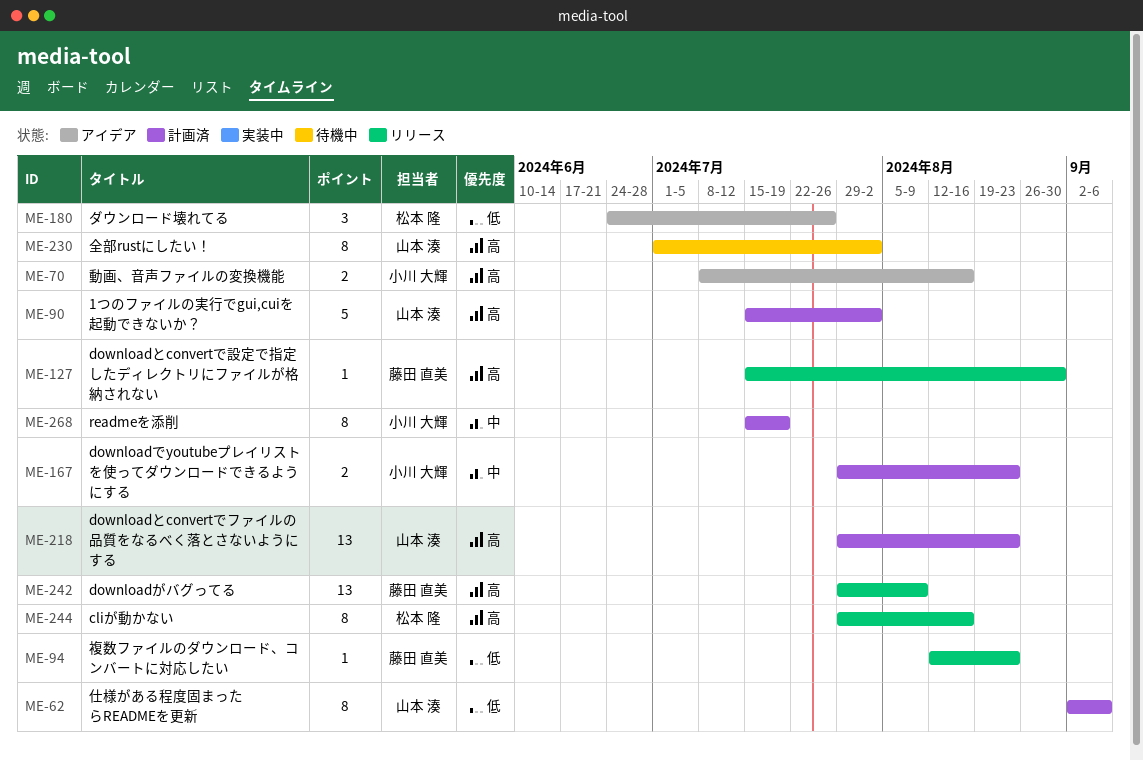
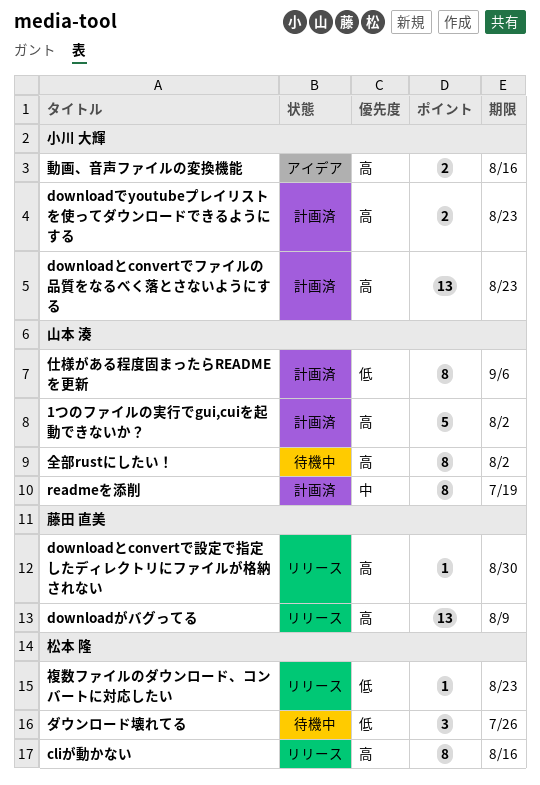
downloadでyoutubeプレイリストを使ってダウンロードできるようにする, priority: 中 -> 高
downloadとconvertでファイルの品質をなるべく落とさないようにする, owner: 山本 湊 -> 小川 大輝
readmeを添削, owner: 小川 大輝 -> 山本 湊
ダウンロード壊れてる, status: アイデア -> 待機中
複数ファイルのダウンロード、コンバートに対応したい, owner: 藤田 直美 -> 松本 隆

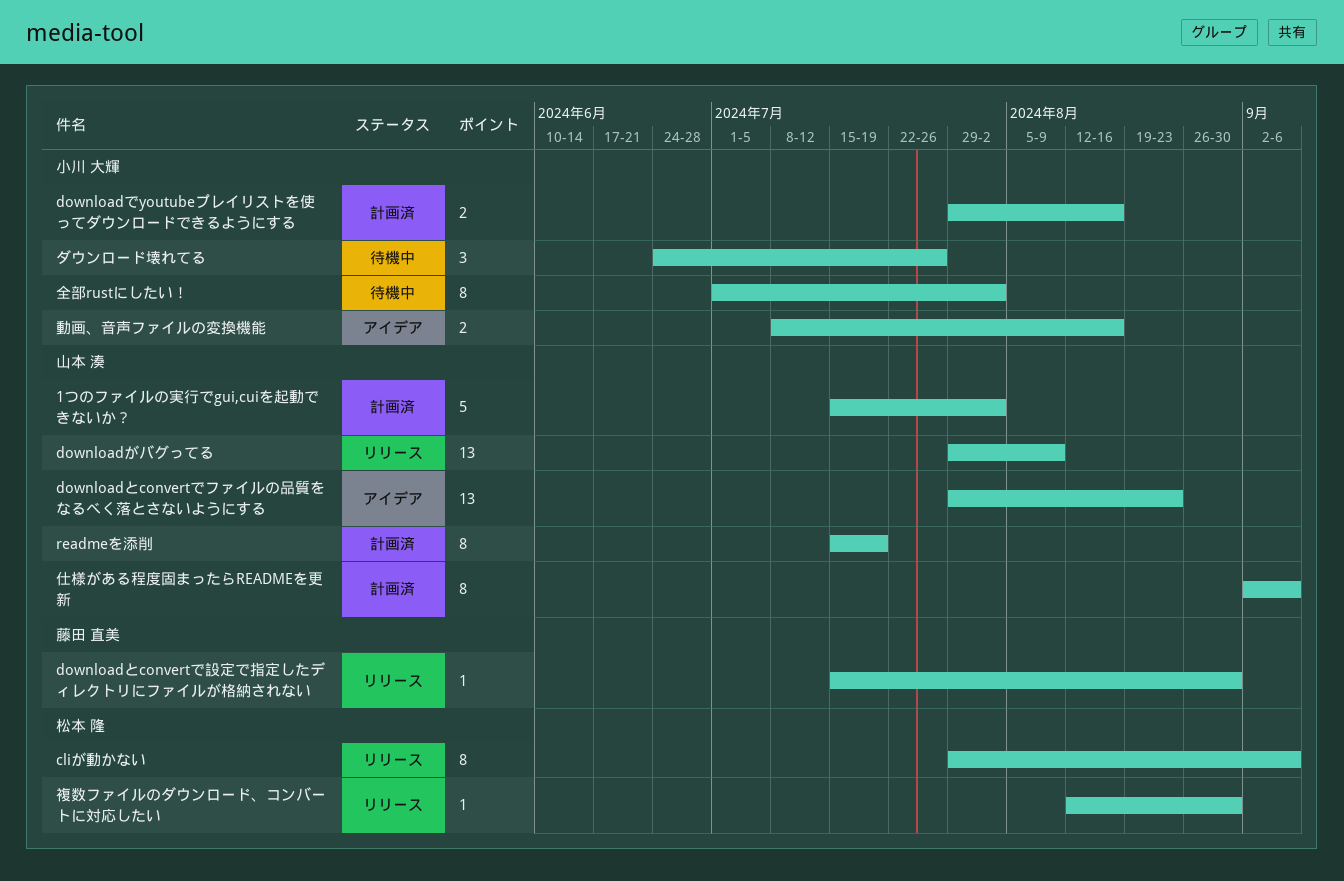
cliが動かない, due: Aug 16 -> Sep 6
downloadがバグってる, owner: 藤田 直美 -> 山本 湊
downloadでyoutubeプレイリストを使ってダウンロードできるようにする, due: Aug 23 -> Aug 16
downloadとconvertでファイルの品質をなるべく落とさないようにする, status: 計画済 -> アイデア
downloadとconvertでファイルの品質をなるべく落とさないようにする, owner: 小川 大輝 -> 山本 湊
ダウンロード壊れてる, owner: 松本 隆 -> 小川 大輝
全部rustにしたい！, owner: 山本 湊 -> 小川 大輝
複数ファイルのダウンロード、コンバートに対応したい, due: Aug 23 -> Aug 30

